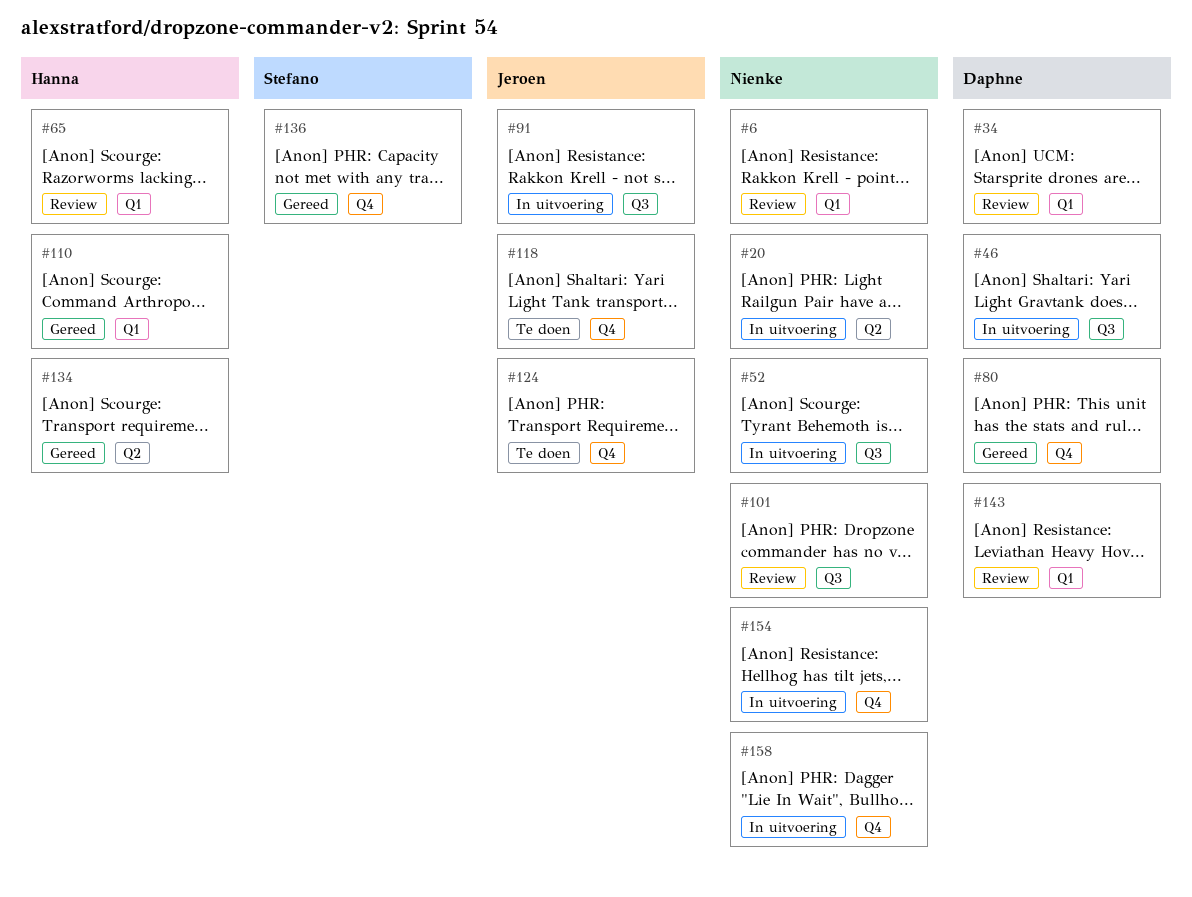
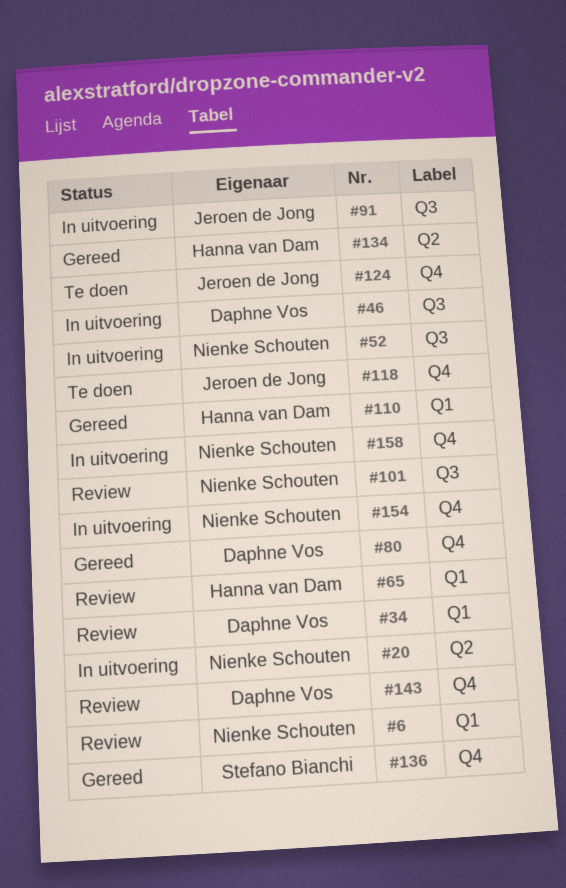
#143, label: Q1 -> Q4

